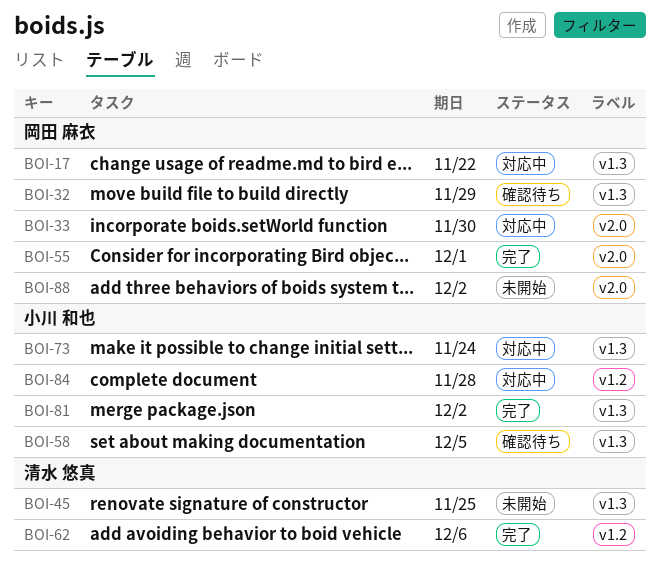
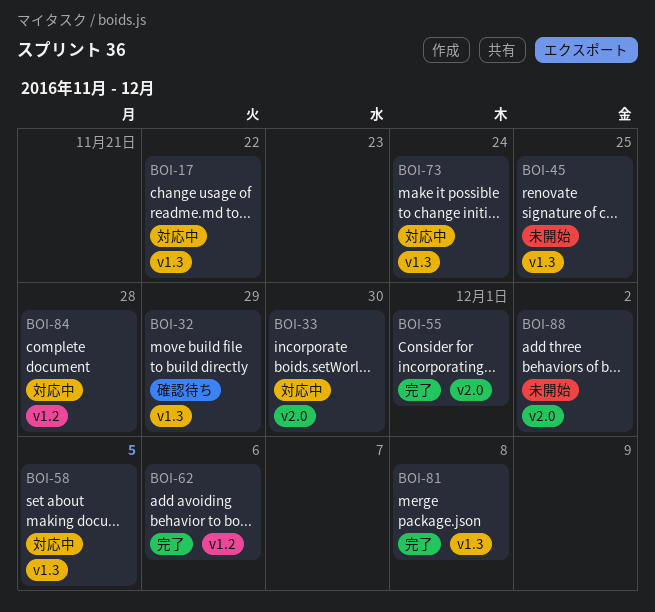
BOI-58, status: 確認待ち -> 対応中
BOI-81, due: Dec 2 -> Dec 8

